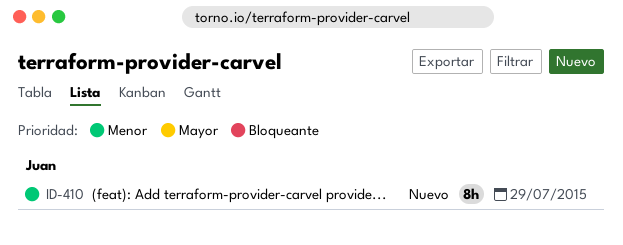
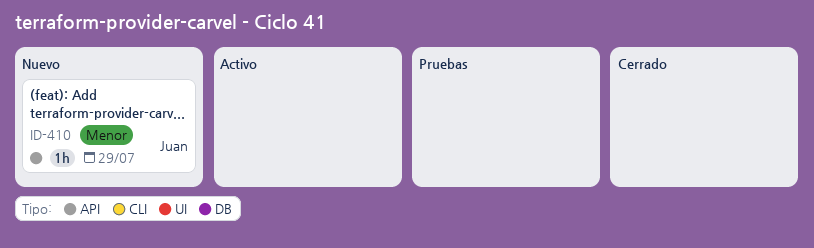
ID-410, estimate: 8h -> 1h

